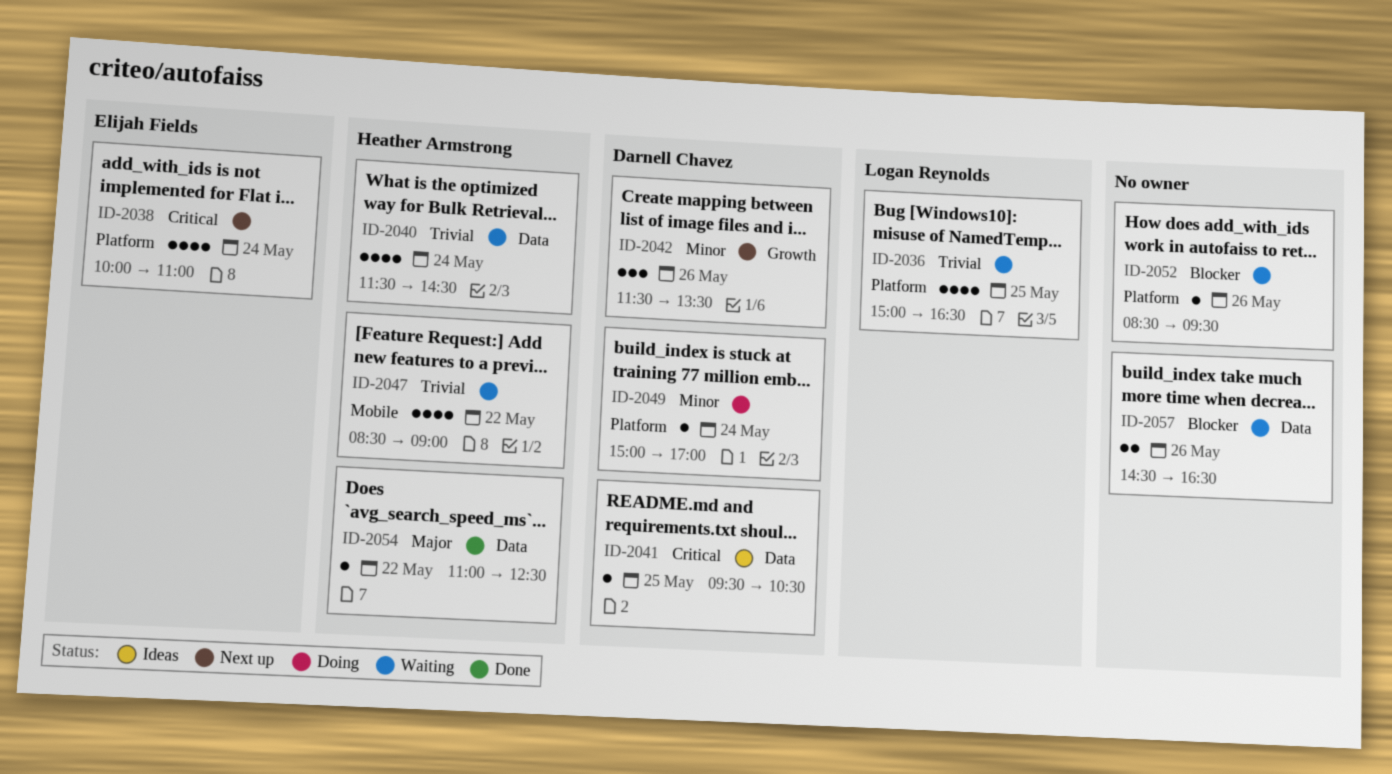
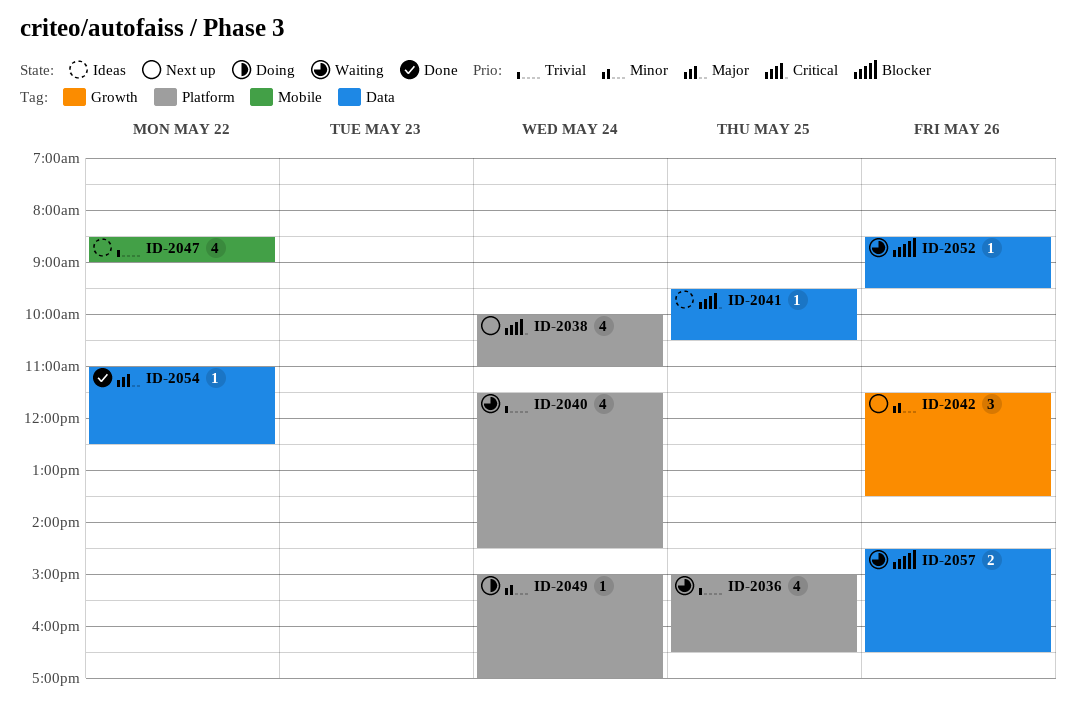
ID-2040, label: Data -> Platform
ID-2047, status: Waiting -> Ideas
ID-2052, label: Platform -> Data

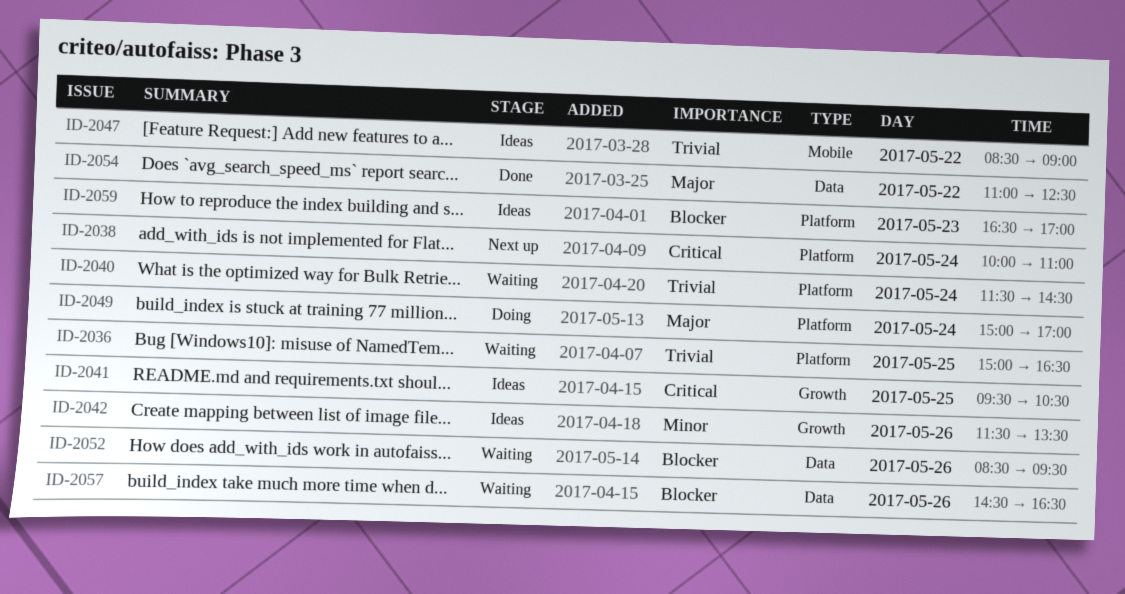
ID-2041, label: Data -> Growth
ID-2042, status: Next up -> Ideas
ID-2049, priority: Minor -> Major
ID-2059: none -> present

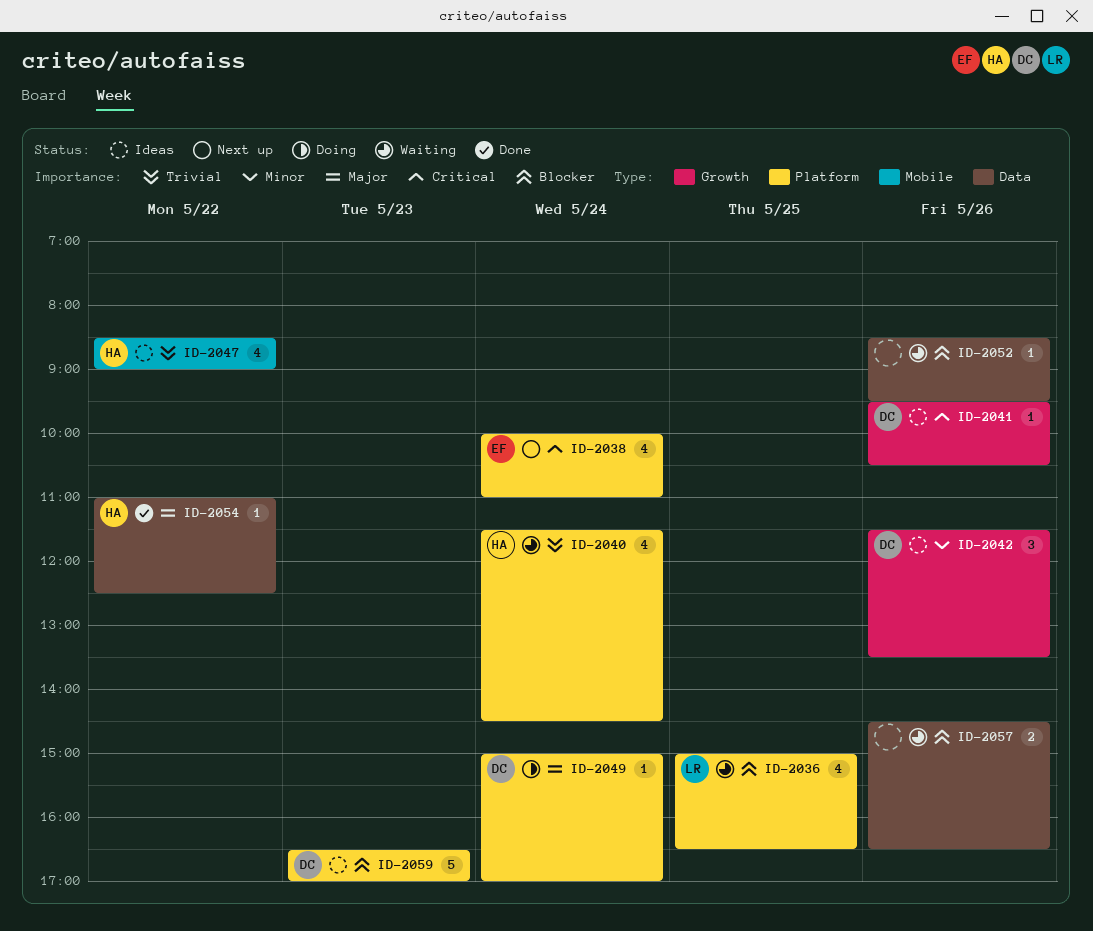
ID-2036, priority: Trivial -> Blocker
ID-2041, day: May 25 -> May 26

